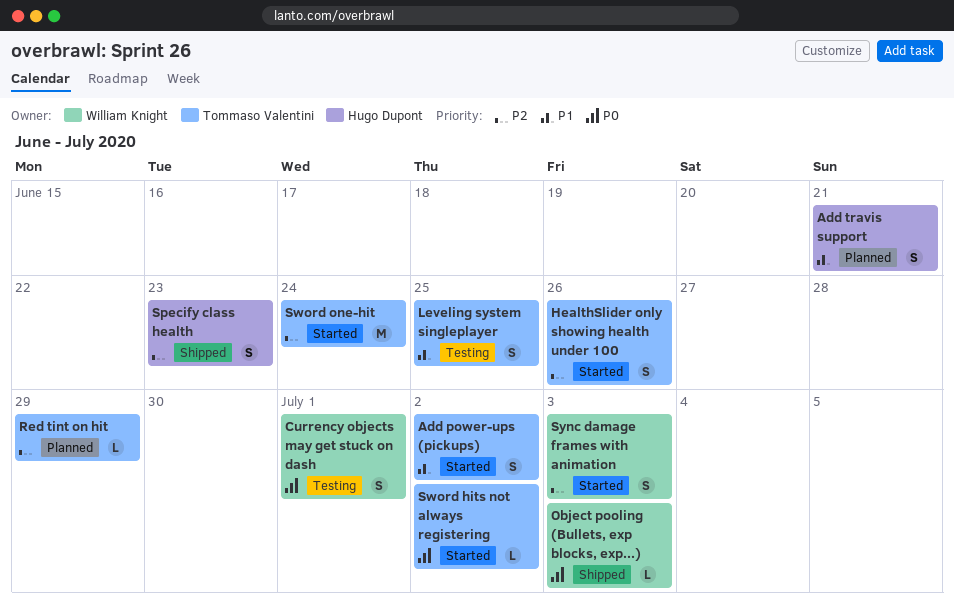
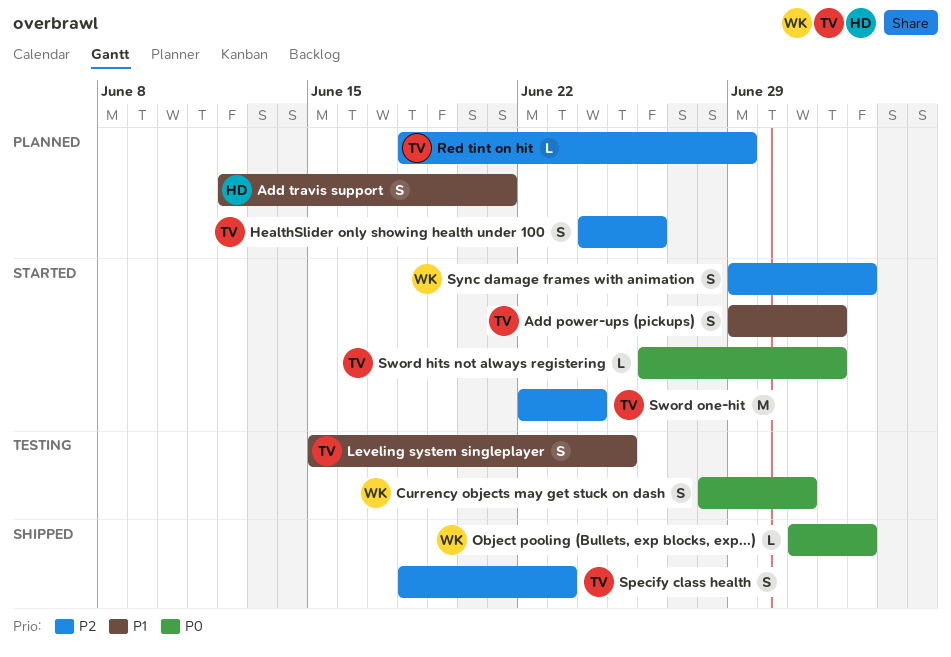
HealthSlider only showing health under 100, status: Started -> Planned
Specify class health, owner: Hugo Dupont -> Tommaso Valentini

